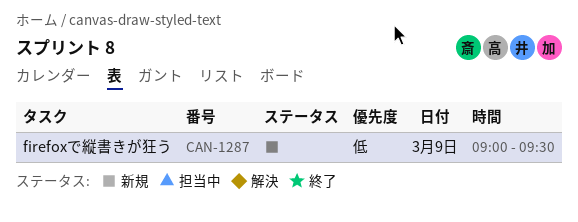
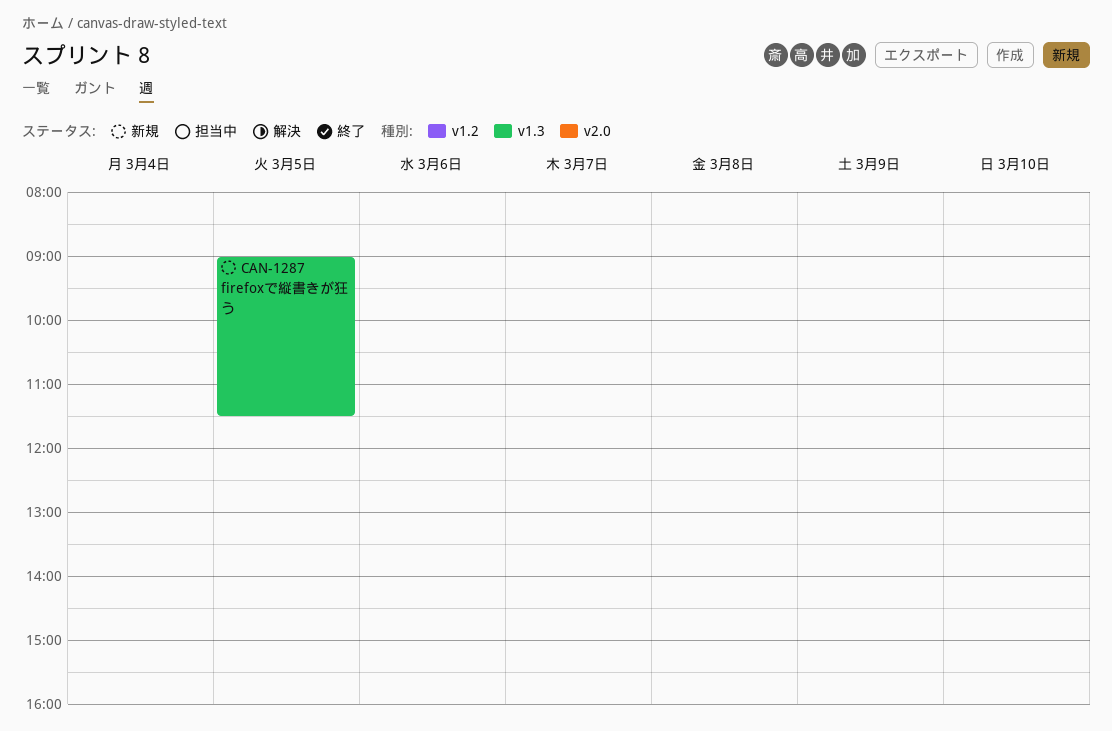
CAN-1287, day: Mar 9 -> Mar 5
CAN-1287, ends: 09:30 -> 11:30

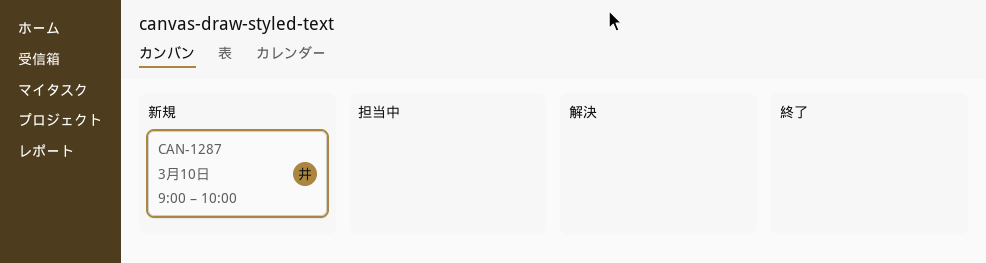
CAN-1287, day: Mar 5 -> Mar 10
CAN-1287, ends: 11:30 -> 10:00

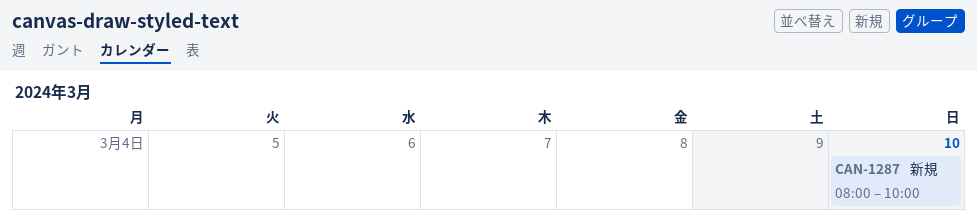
CAN-1287, begins: 09:00 -> 08:00

